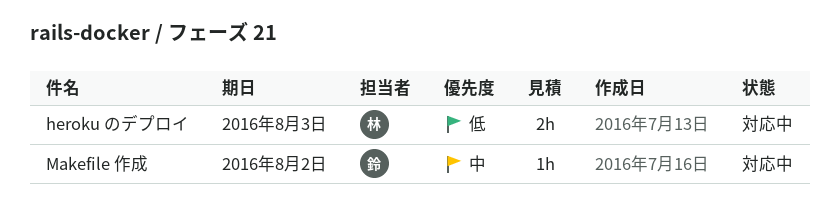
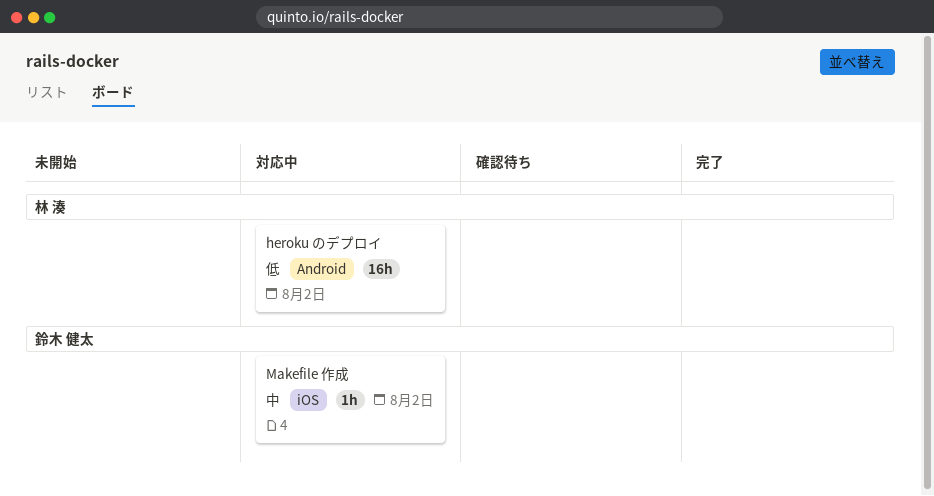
heroku のデプロイ, estimate: 2h -> 16h
heroku のデプロイ, due: Aug 3 -> Aug 2

